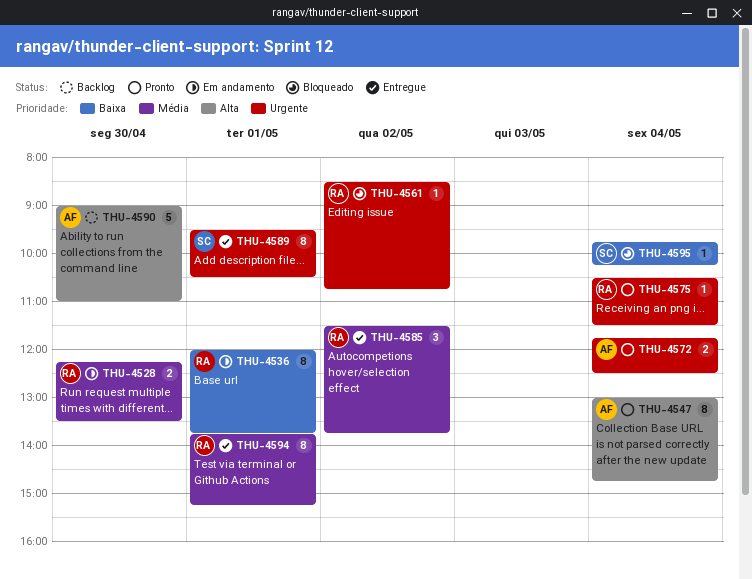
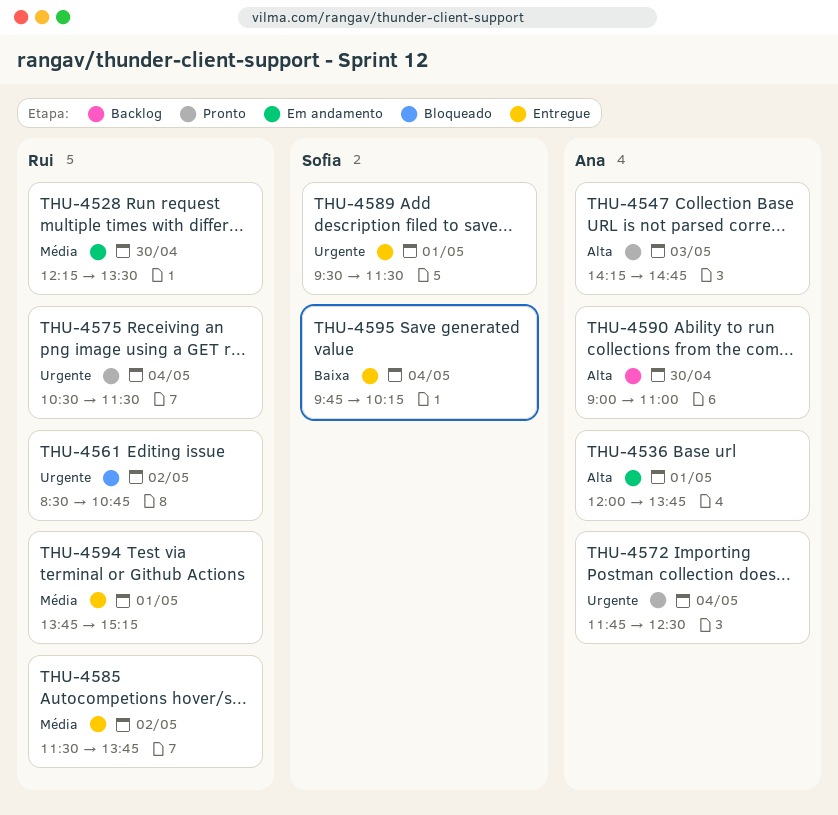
THU-4536, owner: Rui -> Ana
THU-4536, priority: Baixa -> Alta
THU-4547, day: May 4 -> May 3
THU-4547, begins: 13:00 -> 14:15
THU-4589, ends: 10:30 -> 11:30
THU-4595, status: Bloqueado -> Entregue

